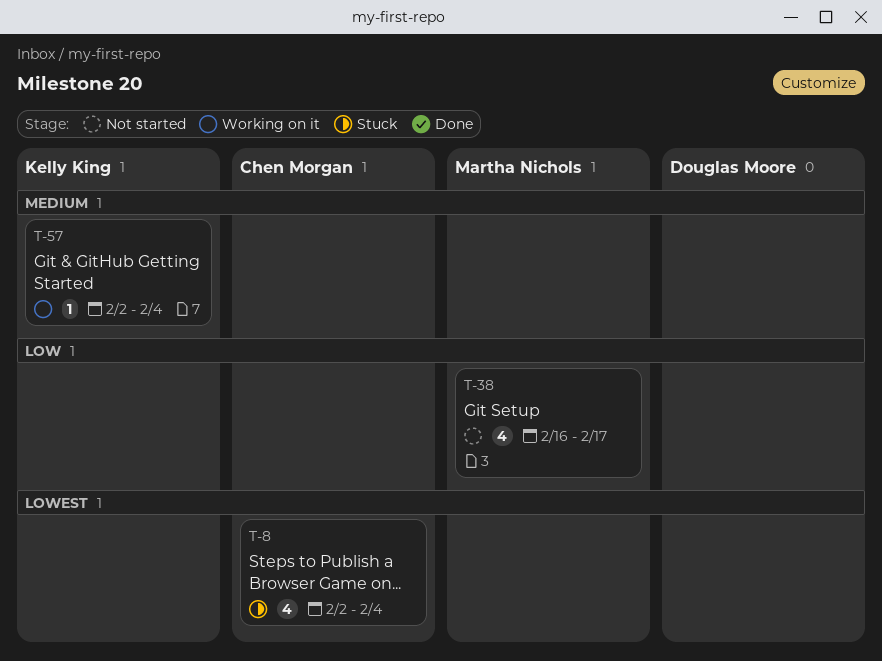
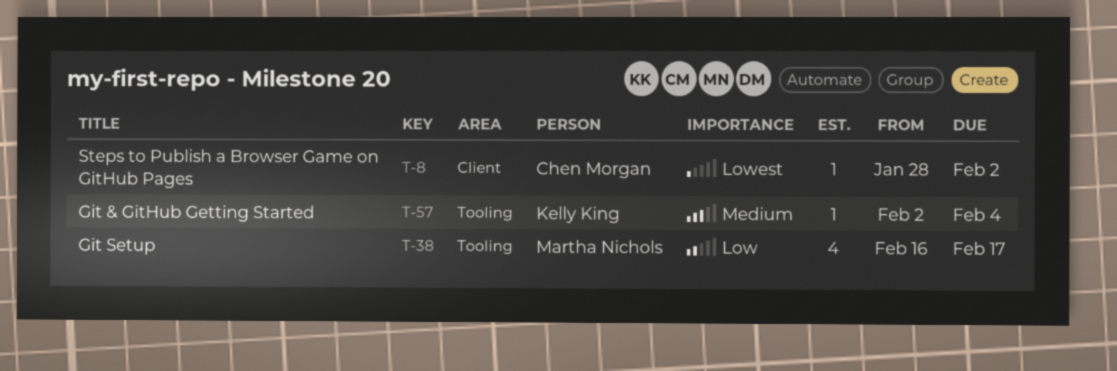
T-8, estimate: 4 -> 1
T-8, start: Feb 2 -> Jan 28
T-8, due: Feb 4 -> Feb 2

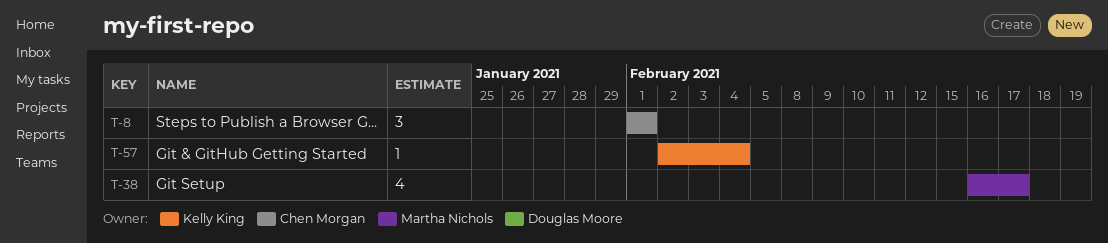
T-8, estimate: 1 -> 3
T-8, start: Jan 28 -> Feb 1
T-8, due: Feb 2 -> Feb 1

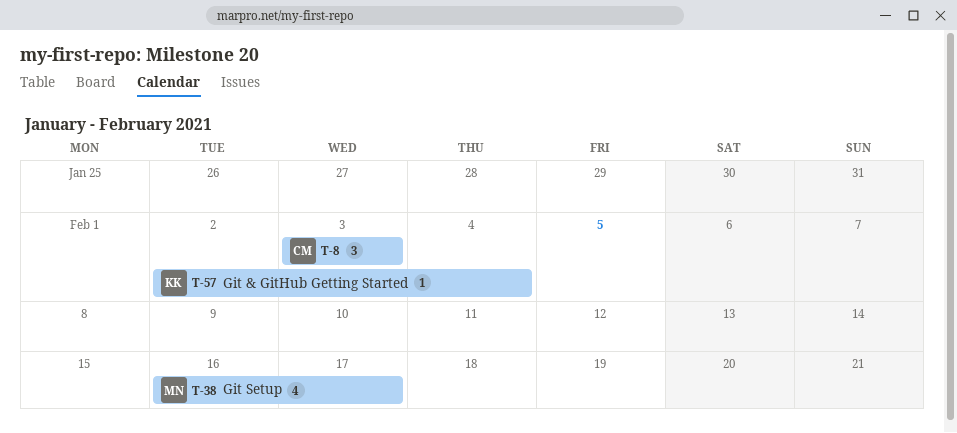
T-8, start: Feb 1 -> Feb 3
T-8, due: Feb 1 -> Feb 3

